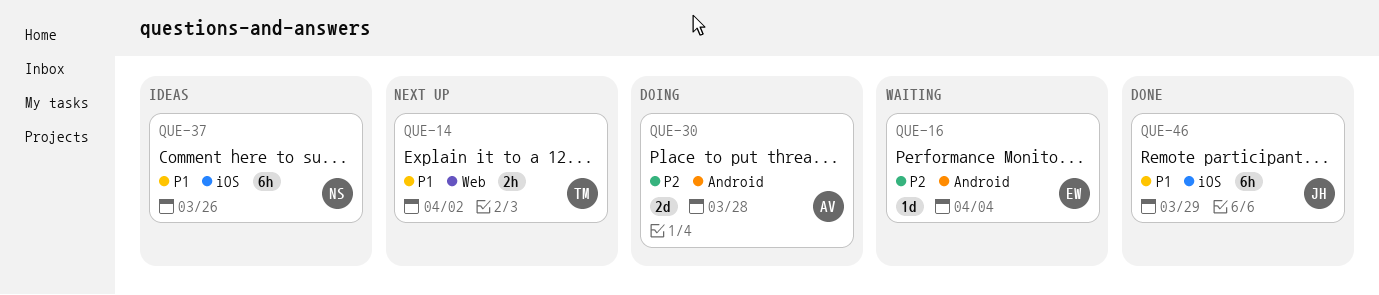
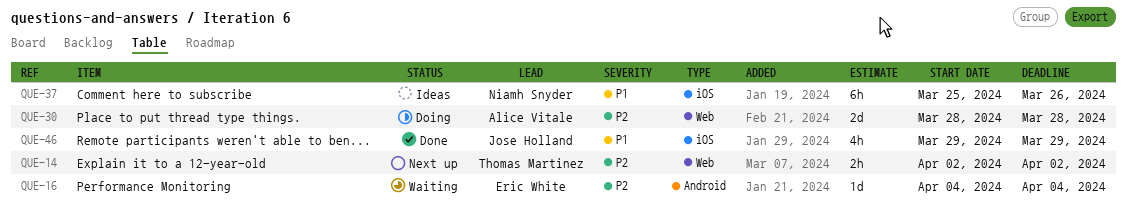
QUE-14, priority: P1 -> P2
QUE-30, label: Android -> Web
QUE-46, estimate: 6h -> 4h

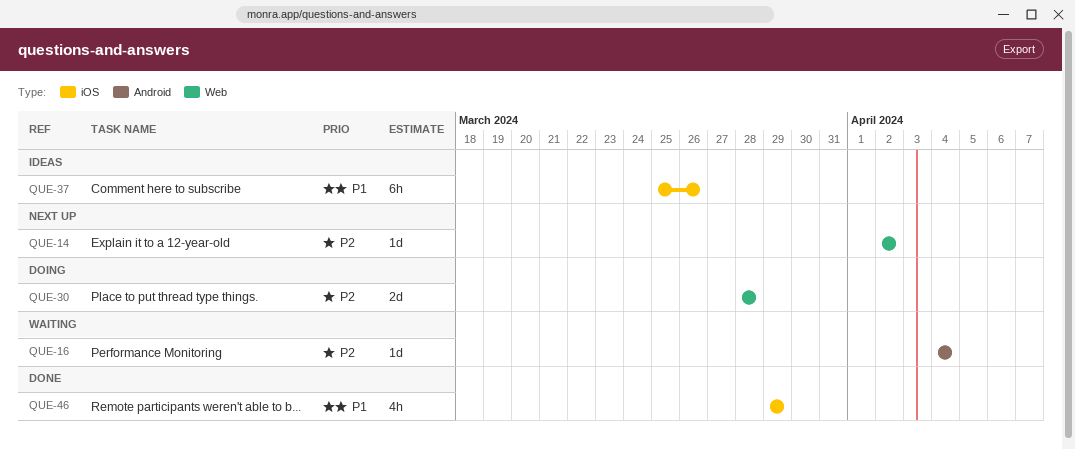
QUE-14, estimate: 2h -> 1d

